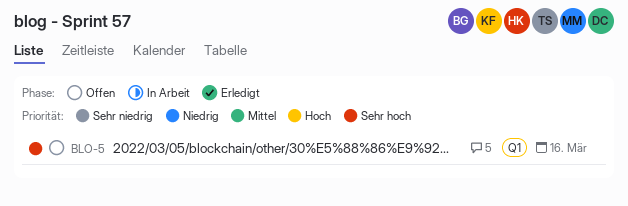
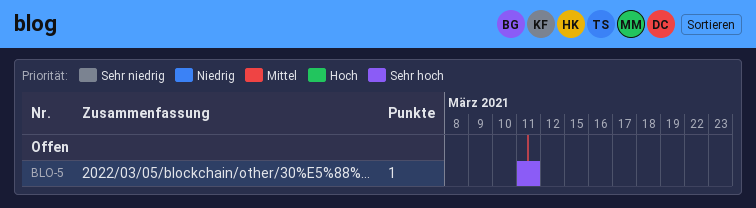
BLO-5, due: Mar 16 -> Mar 11

